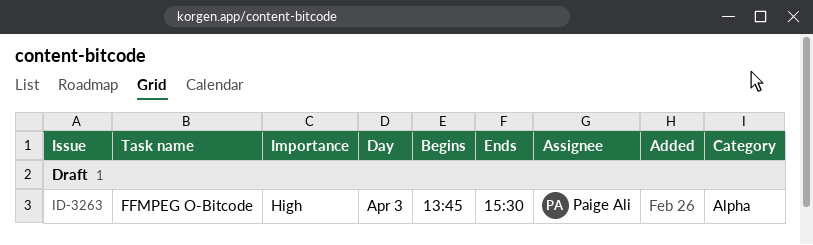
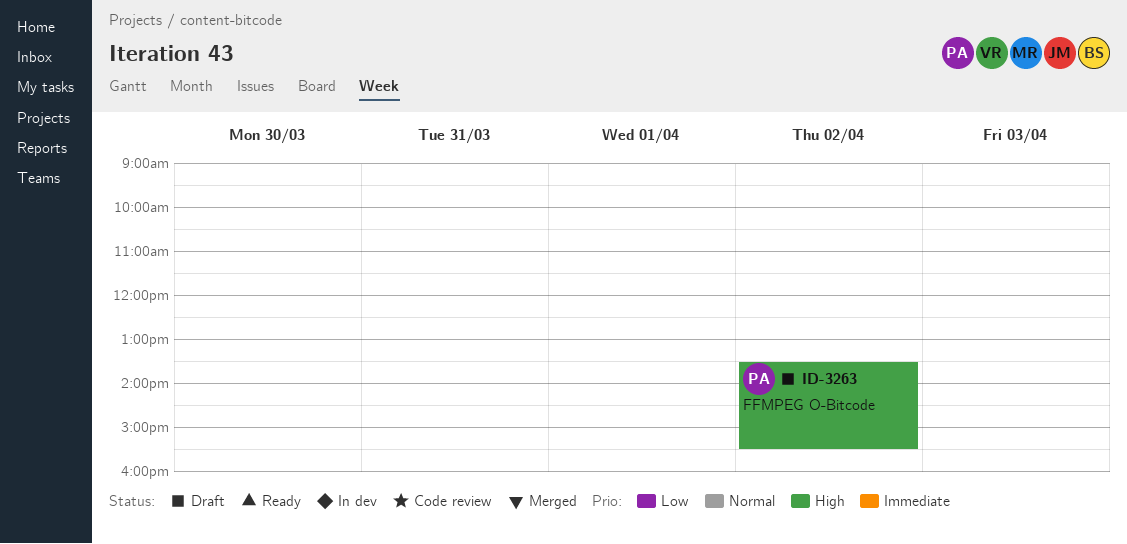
ID-3263, day: Apr 3 -> Apr 2
ID-3263, begins: 13:45 -> 13:30

